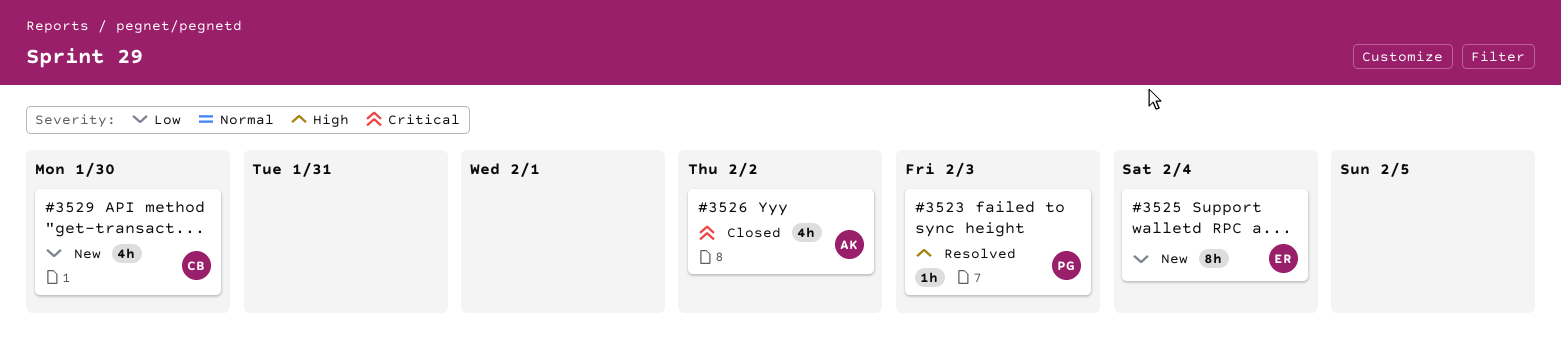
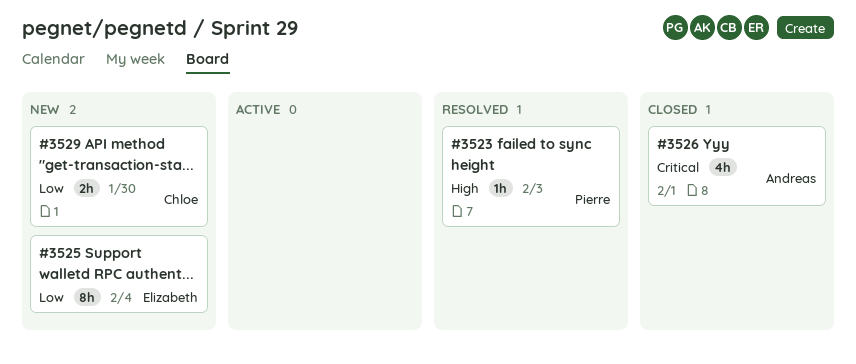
#3526, due: Feb 2 -> Feb 1
#3529, estimate: 4h -> 2h

